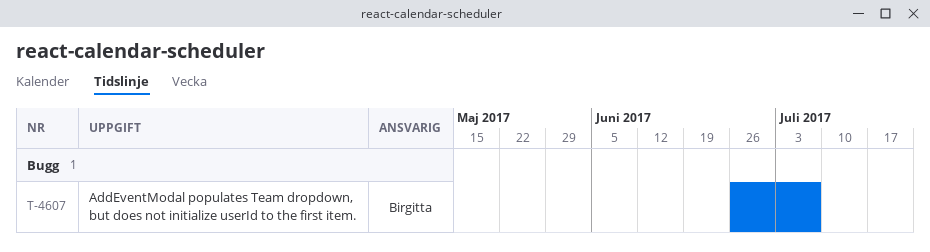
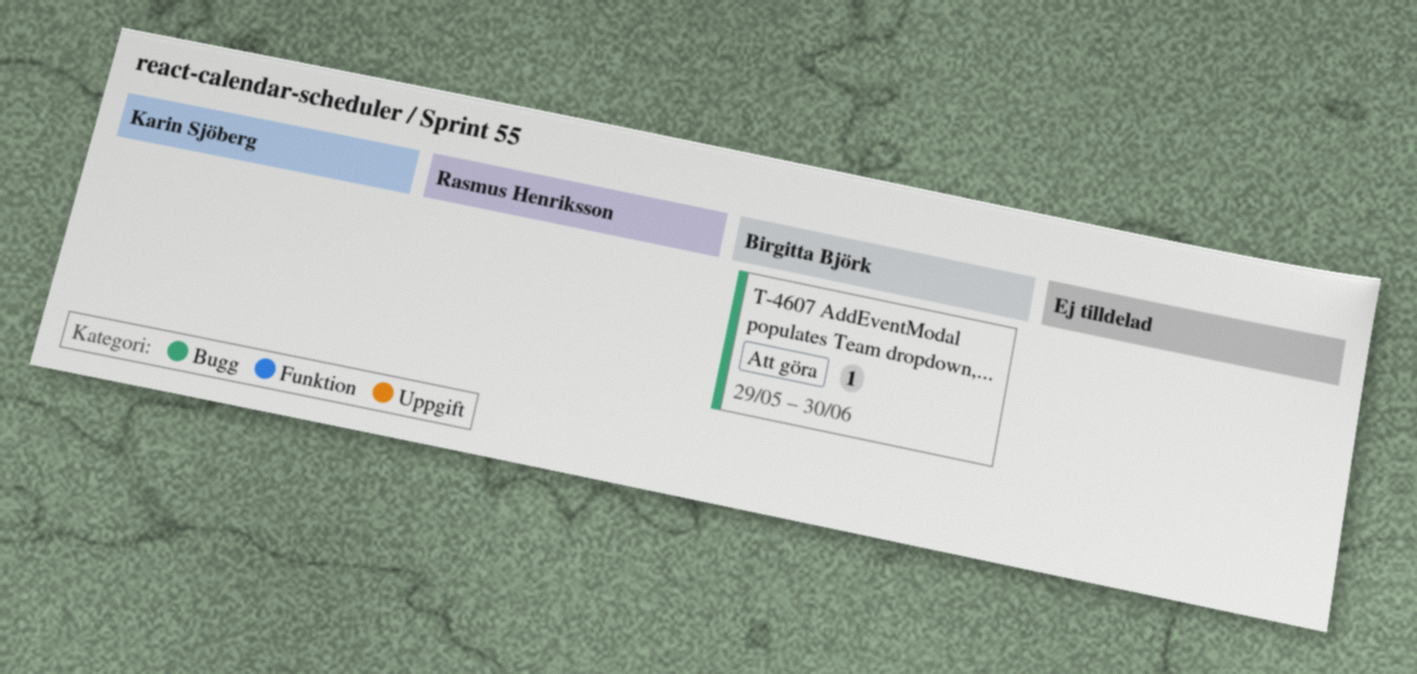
T-4607, start: Jun 26 -> May 29
T-4607, due: Jul 7 -> Jun 30

